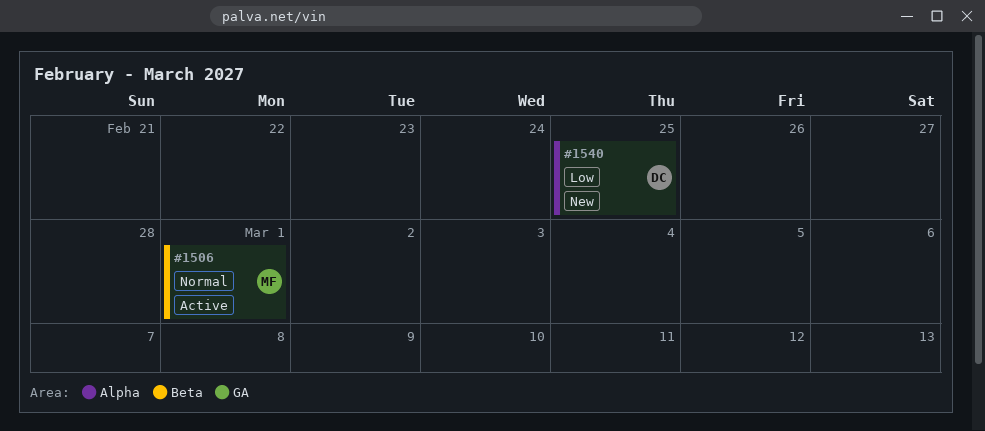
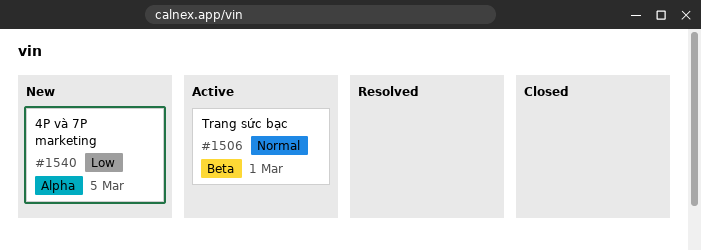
#1540, due: Feb 25 -> Mar 5

